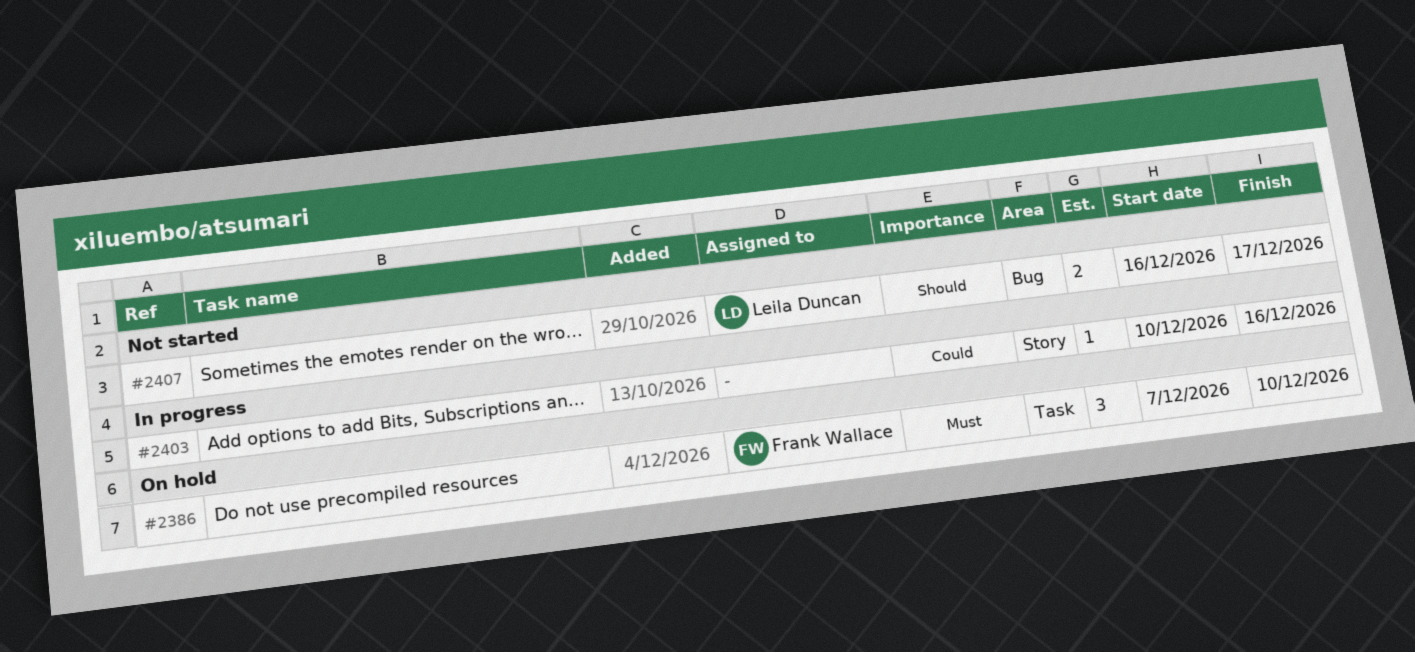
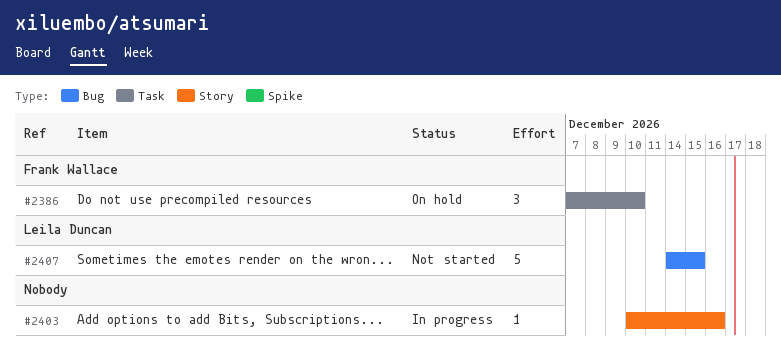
#2407, estimate: 2 -> 5
#2407, start: Dec 16 -> Dec 14
#2407, due: Dec 17 -> Dec 15

